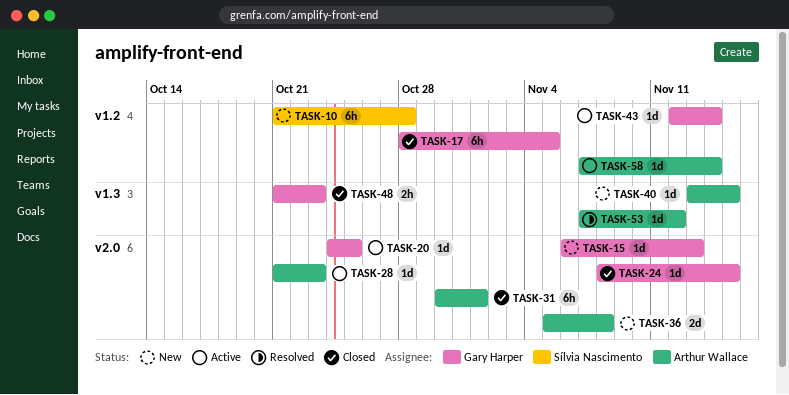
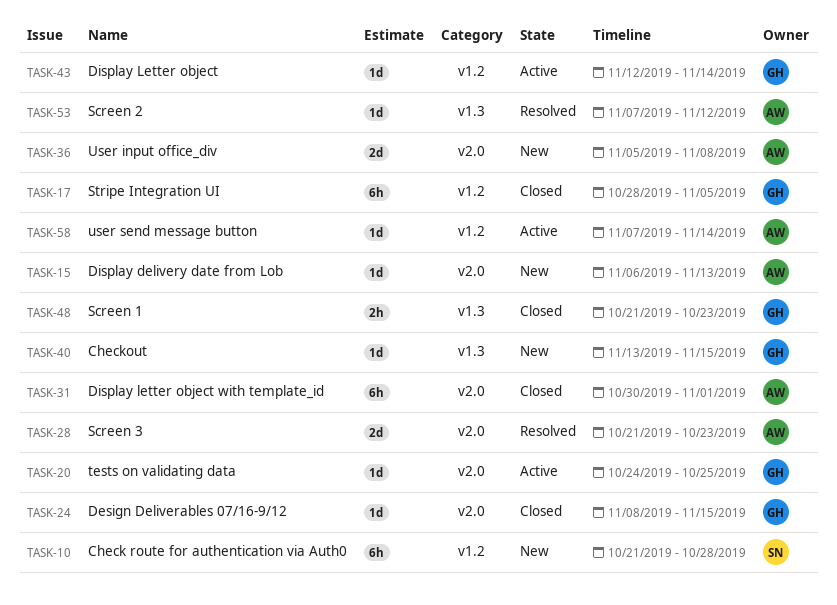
TASK-15, owner: Gary Harper -> Arthur Wallace
TASK-28, status: Active -> Resolved
TASK-28, estimate: 1d -> 2d
TASK-40, owner: Arthur Wallace -> Gary Harper

